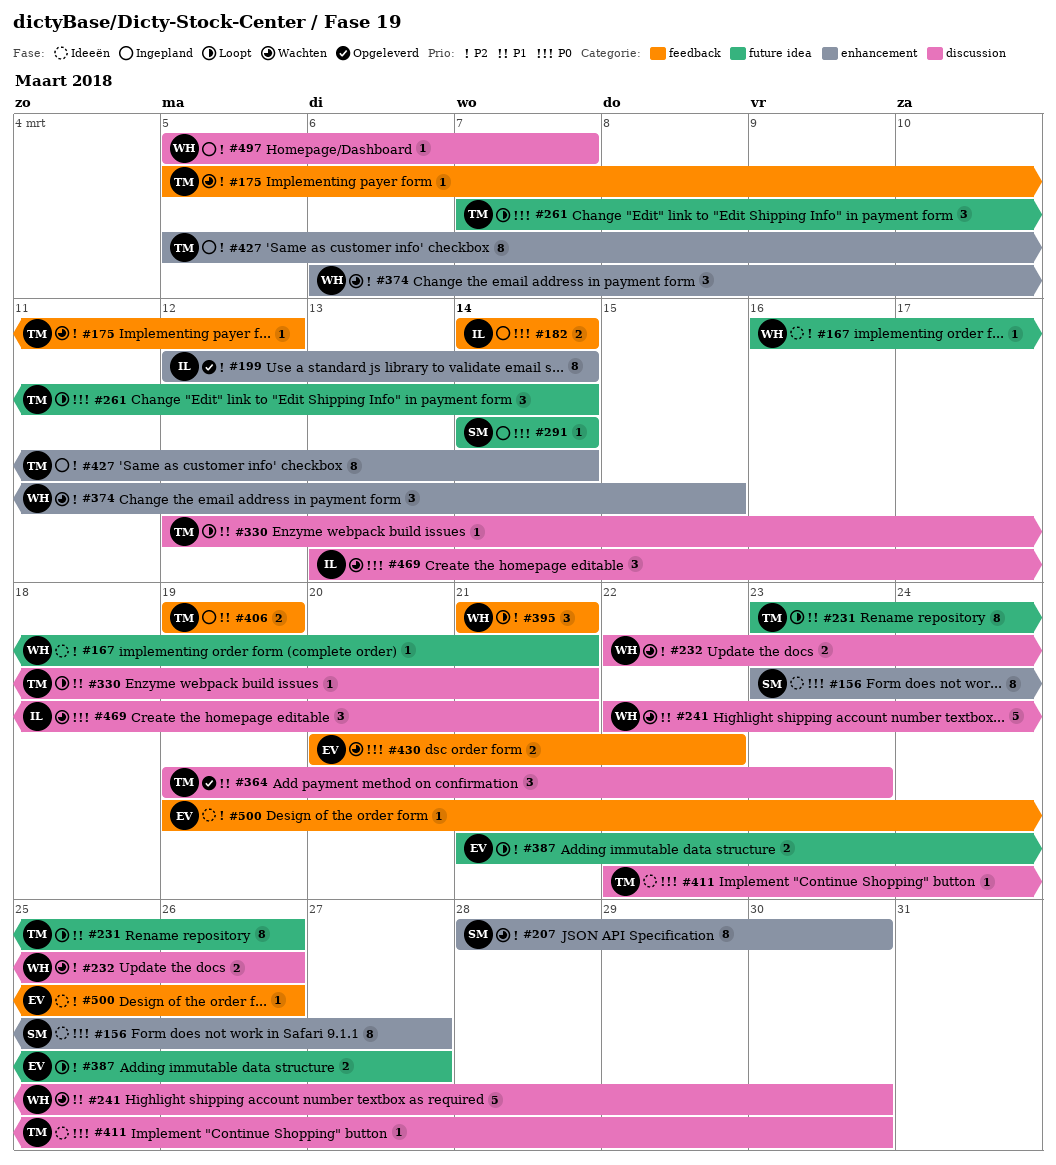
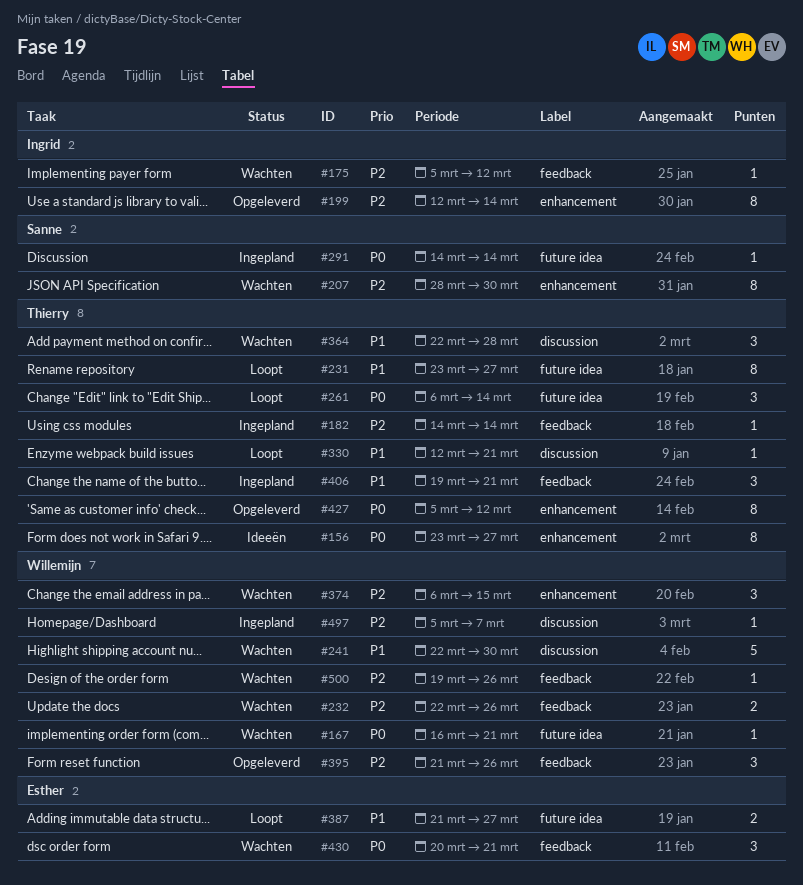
#156, owner: Sanne -> Thierry
#167, status: Ideeën -> Wachten
#167, priority: P2 -> P0
#175, owner: Thierry -> Ingrid
#182, owner: Ingrid -> Thierry
#182, priority: P0 -> P2
#182, estimate: 2 -> 1
#231, due: Mar 26 -> Mar 27
#232, label: discussion -> feedback
#261, start: Mar 7 -> Mar 6
#364, status: Opgeleverd -> Wachten
#364, start: Mar 19 -> Mar 22
#364, due: Mar 23 -> Mar 28
#387, priority: P2 -> P1
#395, status: Loopt -> Opgeleverd
#395, due: Mar 21 -> Mar 26
#406, estimate: 2 -> 3
#406, due: Mar 19 -> Mar 21
#411: present -> none
#427, status: Ingepland -> Opgeleverd
#427, priority: P2 -> P0
#427, due: Mar 14 -> Mar 12
#430, estimate: 2 -> 3
#430, due: Mar 22 -> Mar 21
#469: present -> none
#500, status: Ideeën -> Wachten
#500, owner: Esther -> Willemijn

